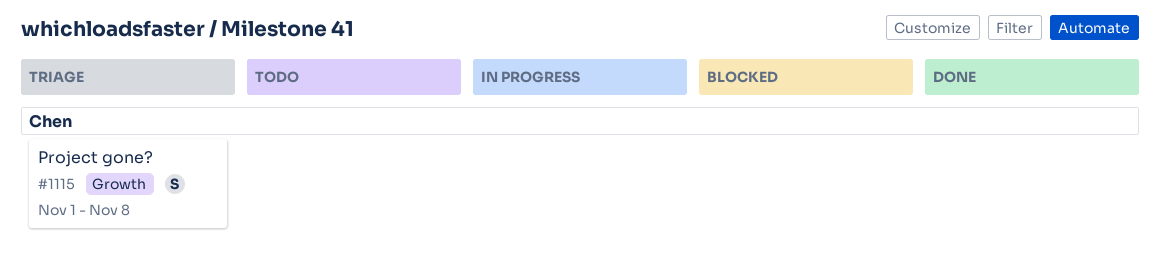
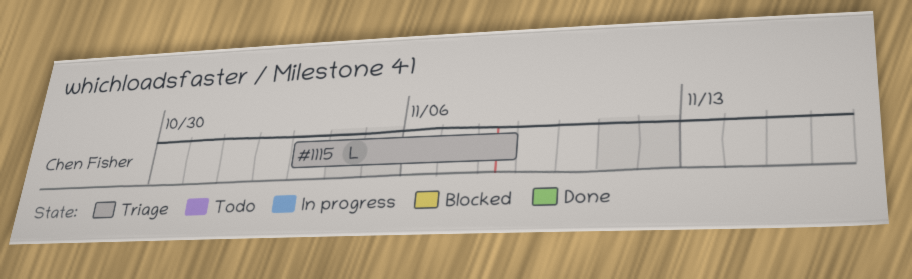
#1115, estimate: S -> L
#1115, start: Nov 1 -> Nov 3

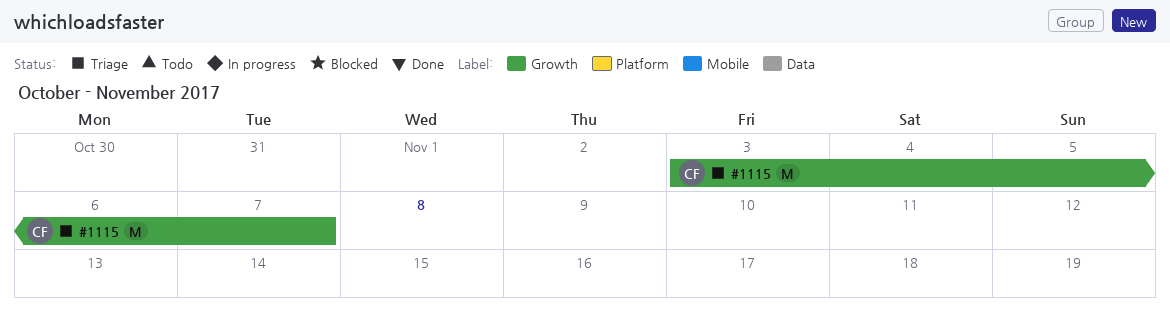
#1115, estimate: L -> M
#1115, due: Nov 8 -> Nov 7

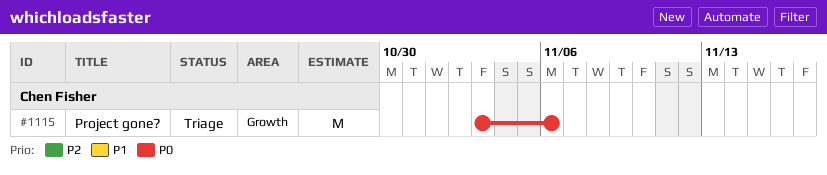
#1115, due: Nov 7 -> Nov 6

